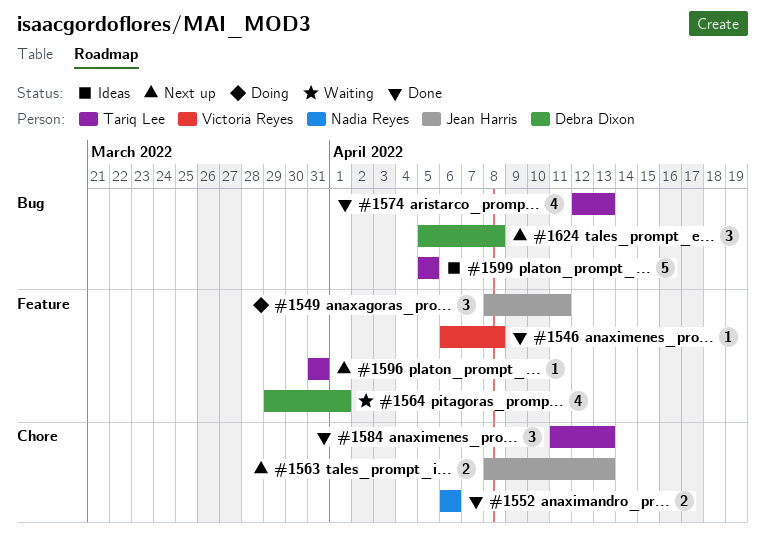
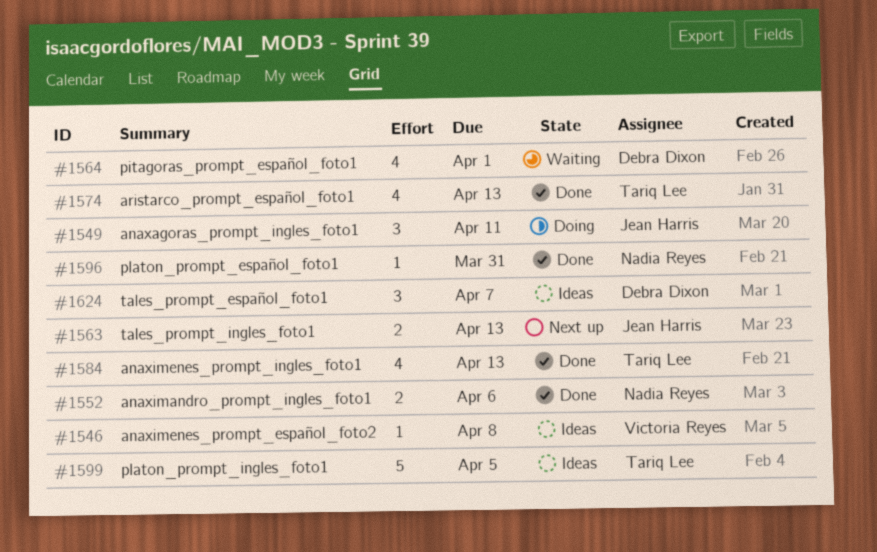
#1546, status: Done -> Ideas
#1584, estimate: 3 -> 4
#1596, status: Next up -> Done
#1596, owner: Tariq Lee -> Nadia Reyes
#1624, status: Next up -> Ideas
#1624, due: Apr 8 -> Apr 7

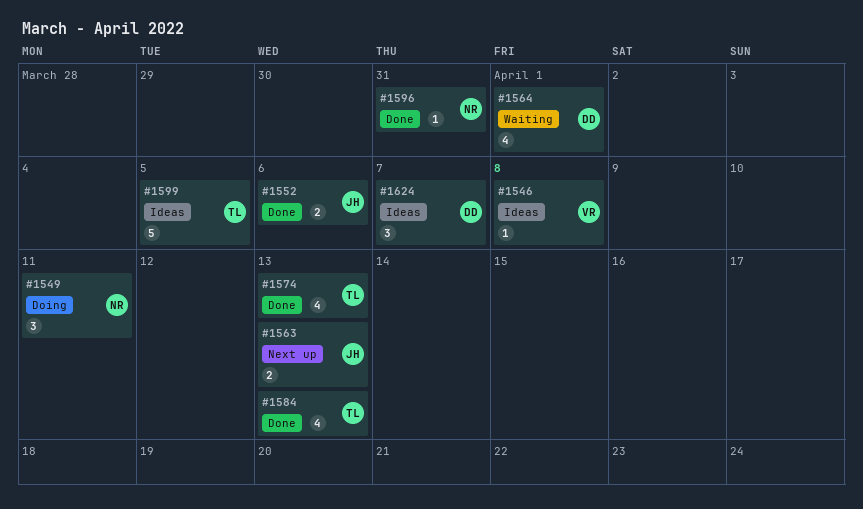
#1549, owner: Jean Harris -> Nadia Reyes
#1552, owner: Nadia Reyes -> Jean Harris

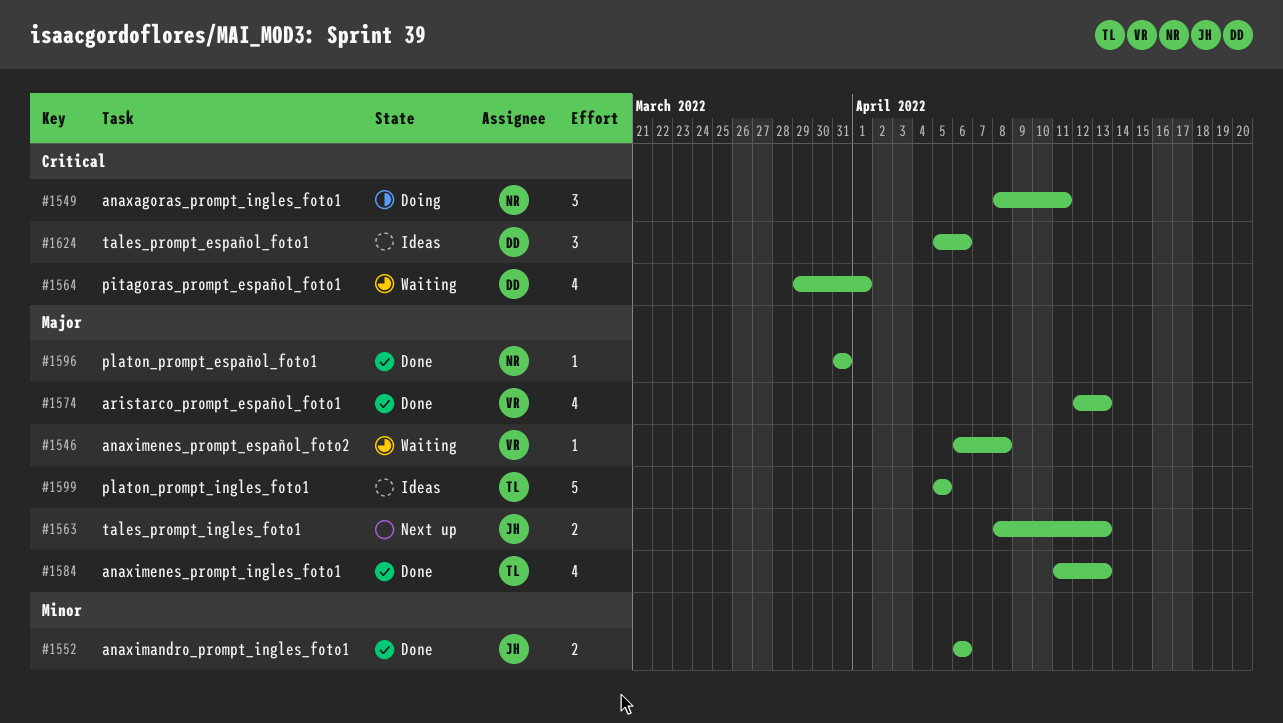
#1546, status: Ideas -> Waiting
#1574, owner: TL -> VR
#1624, due: Apr 7 -> Apr 6

